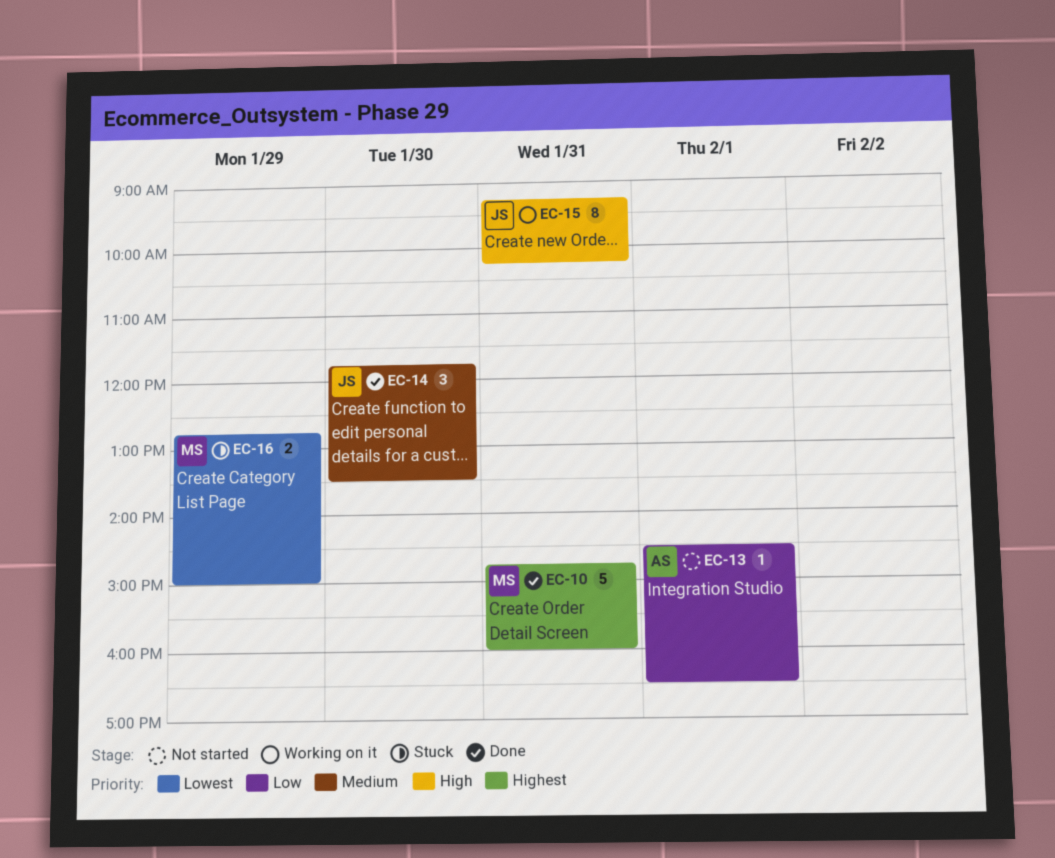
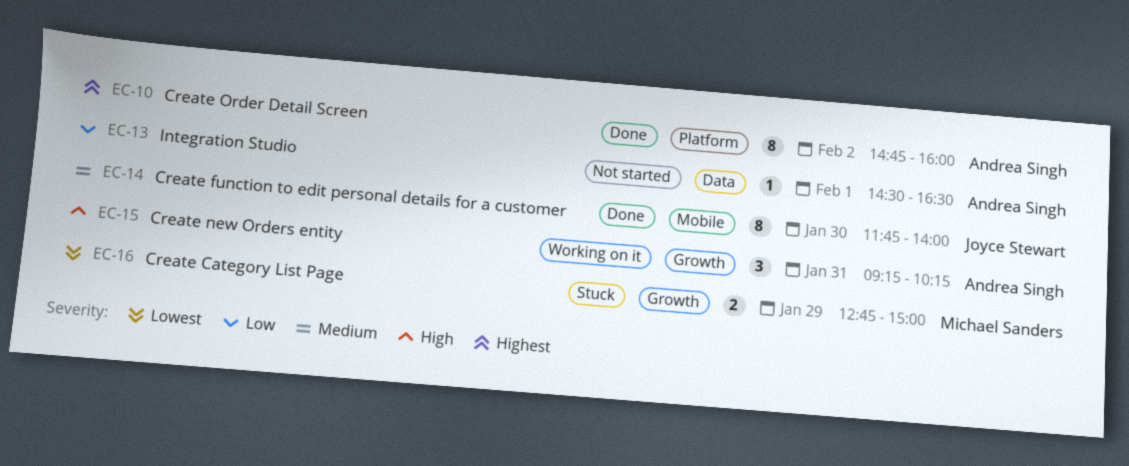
EC-10, owner: Michael Sanders -> Andrea Singh
EC-10, estimate: 5 -> 8
EC-10, day: Jan 31 -> Feb 2
EC-14, estimate: 3 -> 8
EC-14, ends: 13:30 -> 14:00
EC-15, owner: Joyce Stewart -> Andrea Singh
EC-15, estimate: 8 -> 3

